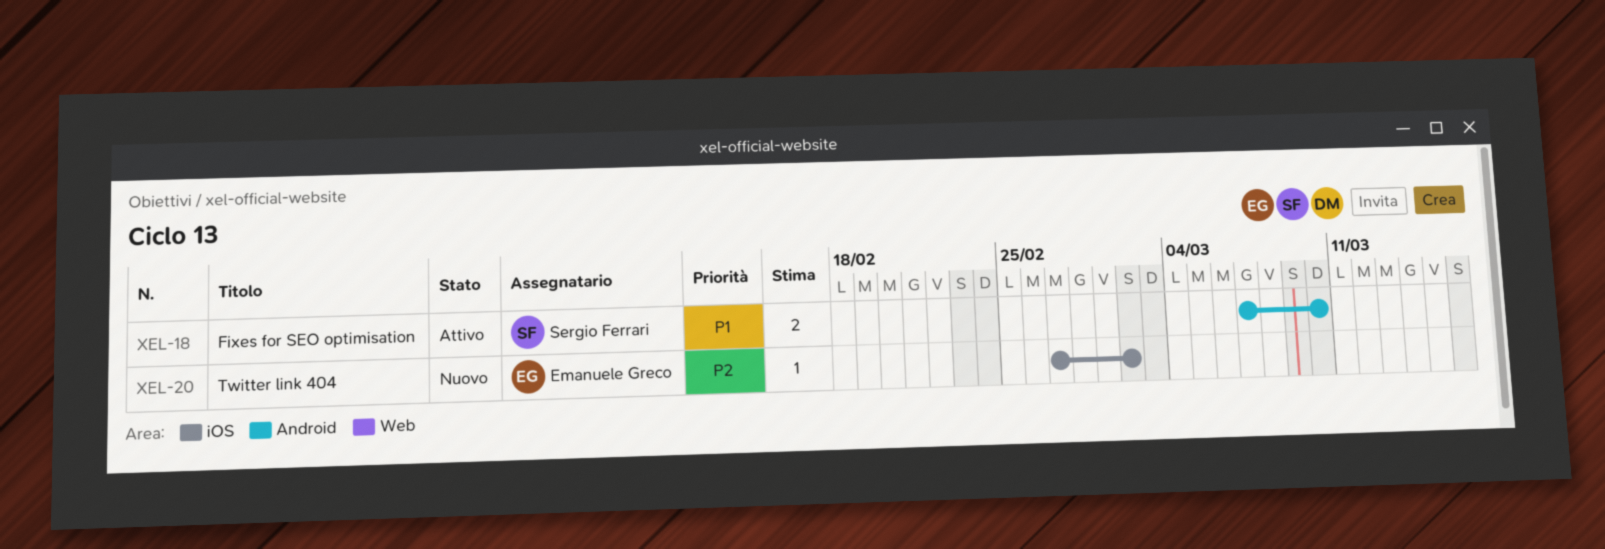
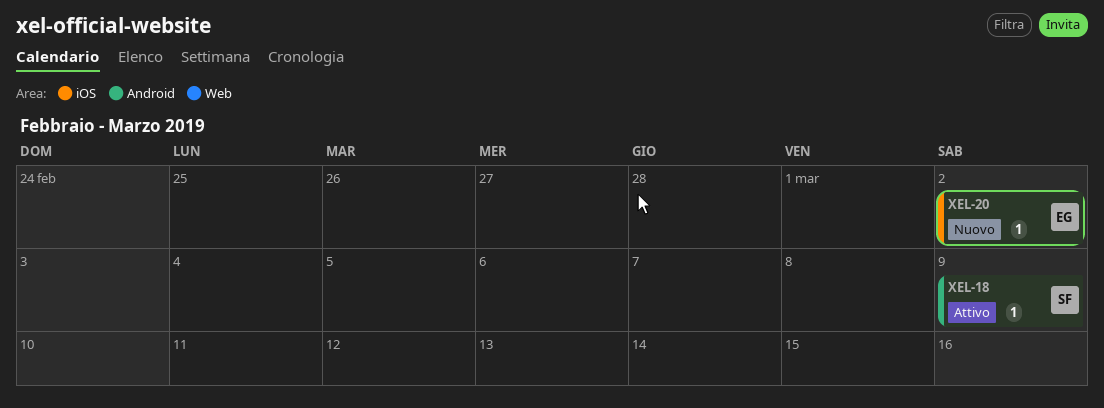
XEL-18, estimate: 2 -> 1
XEL-18, due: Mar 10 -> Mar 9

